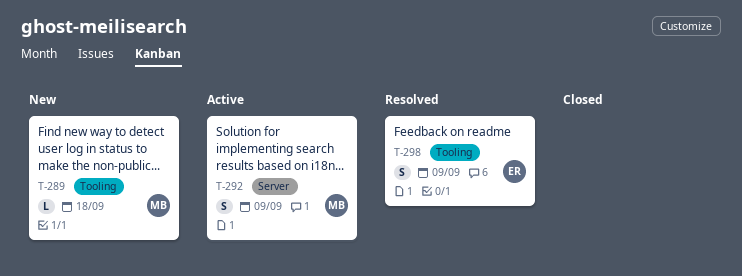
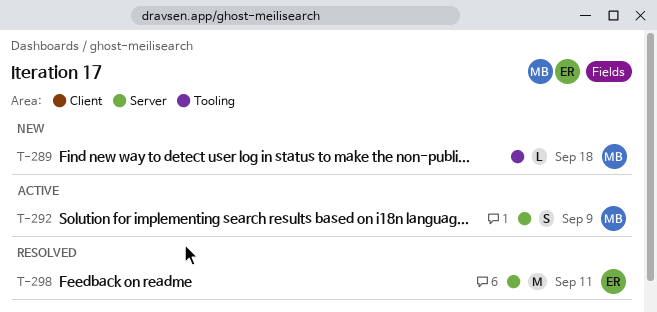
T-298, label: Tooling -> Server
T-298, estimate: S -> M
T-298, due: Sep 9 -> Sep 11

